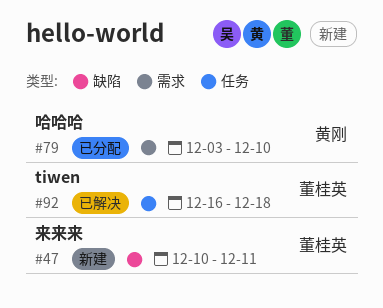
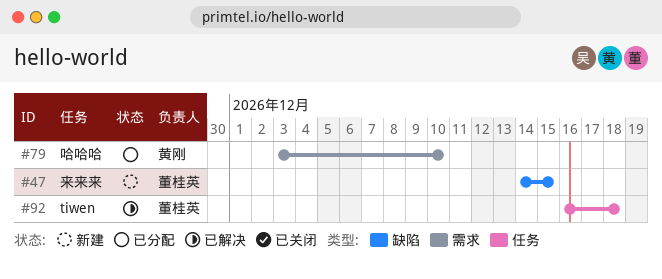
#47, start: Dec 10 -> Dec 14
#47, due: Dec 11 -> Dec 15

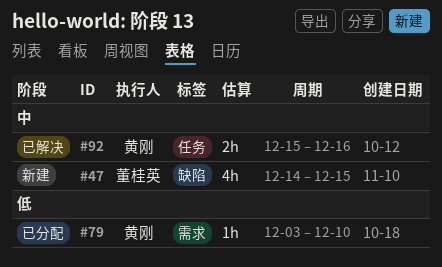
#92, owner: 董桂英 -> 黄刚
#92, start: Dec 16 -> Dec 15
#92, due: Dec 18 -> Dec 16

